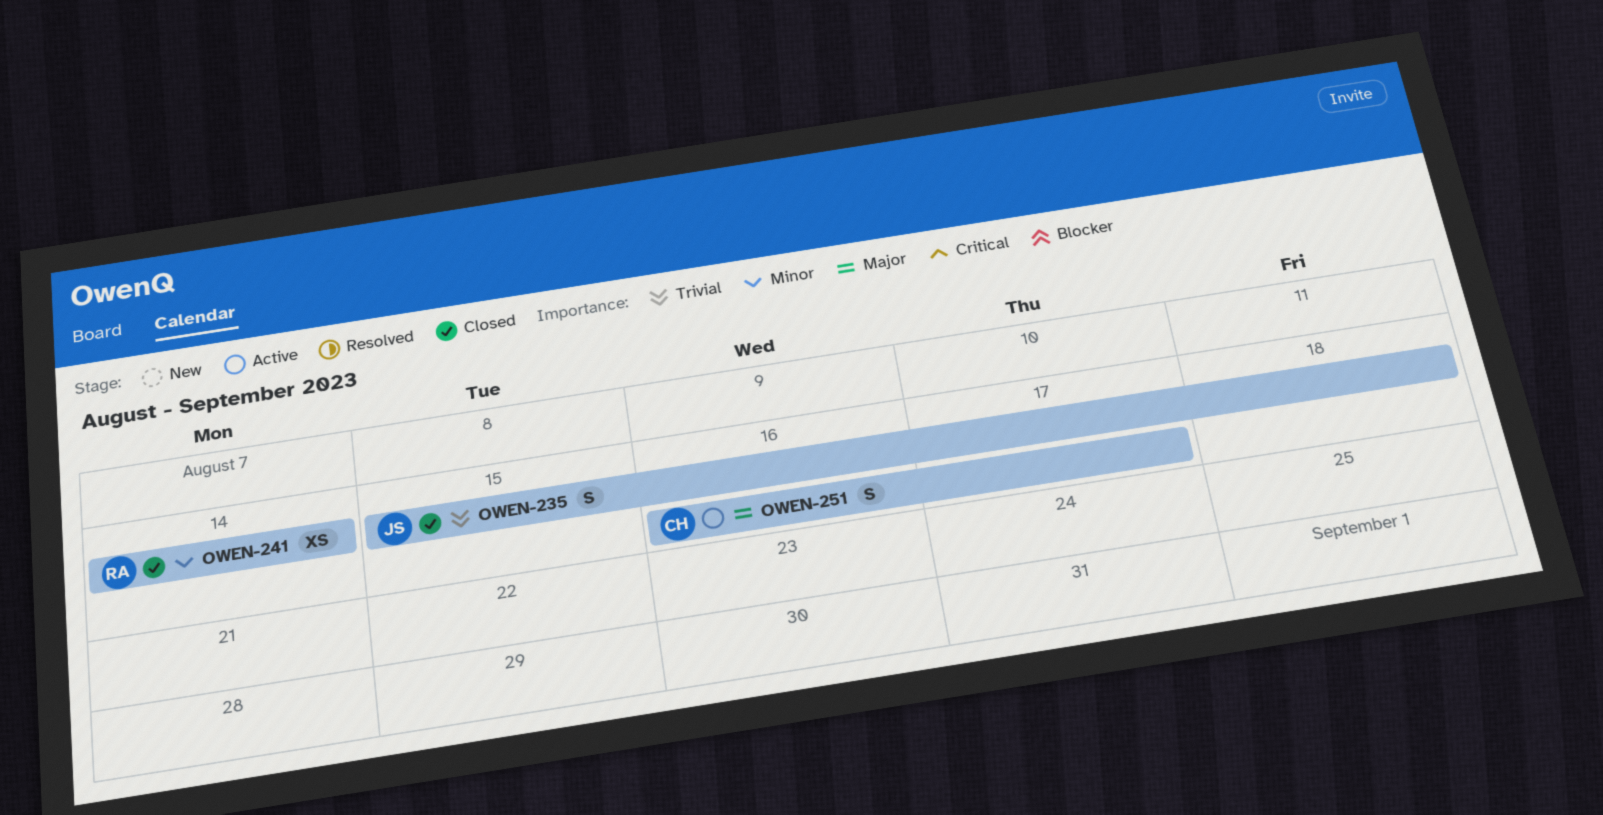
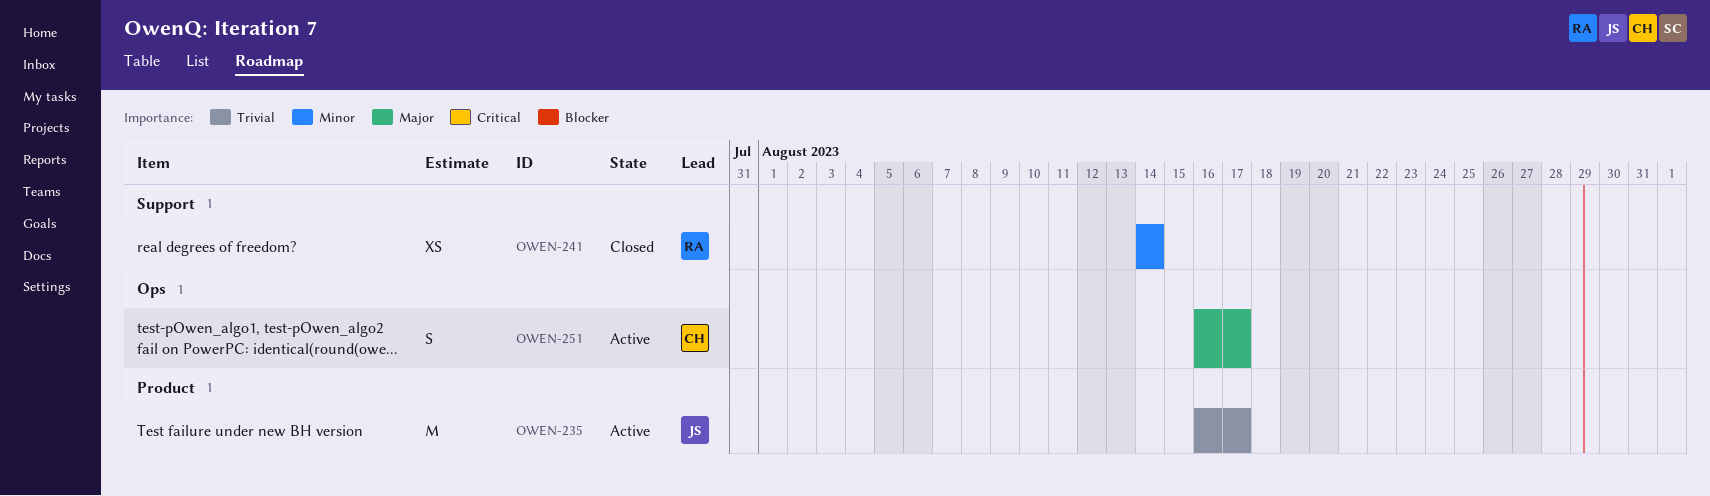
OWEN-235, status: Closed -> Active
OWEN-235, estimate: S -> M
OWEN-235, start: Aug 15 -> Aug 16
OWEN-235, due: Aug 18 -> Aug 17

